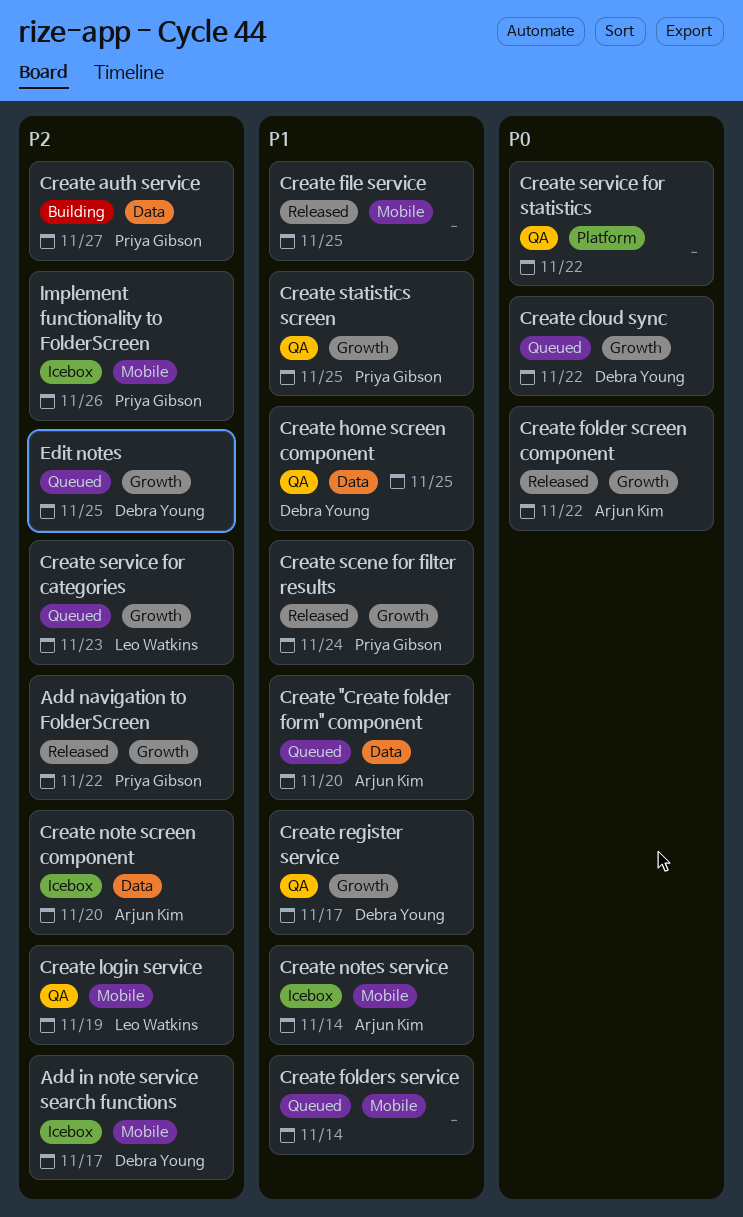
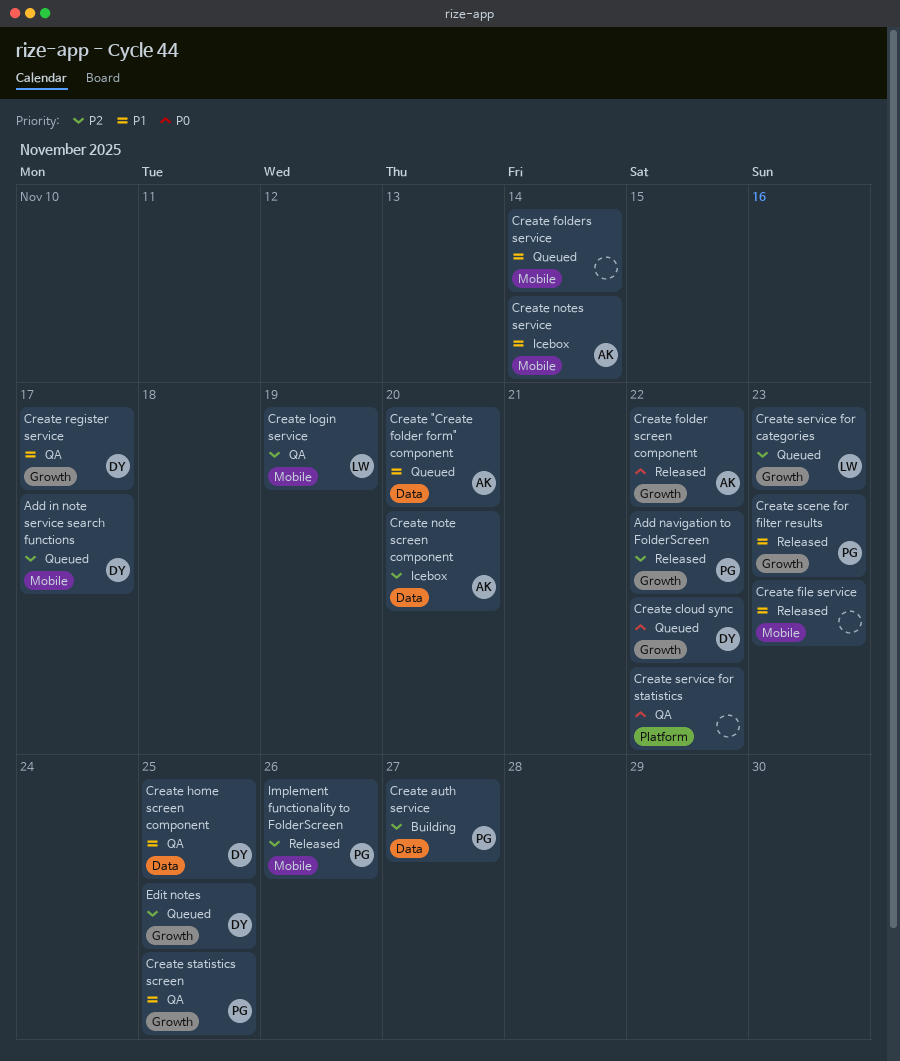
Add in note service search functions, status: Icebox -> Queued
Create file service, due: Nov 25 -> Nov 23
Create scene for filter results, due: Nov 24 -> Nov 23
Implement functionality to FolderScreen, status: Icebox -> Released

